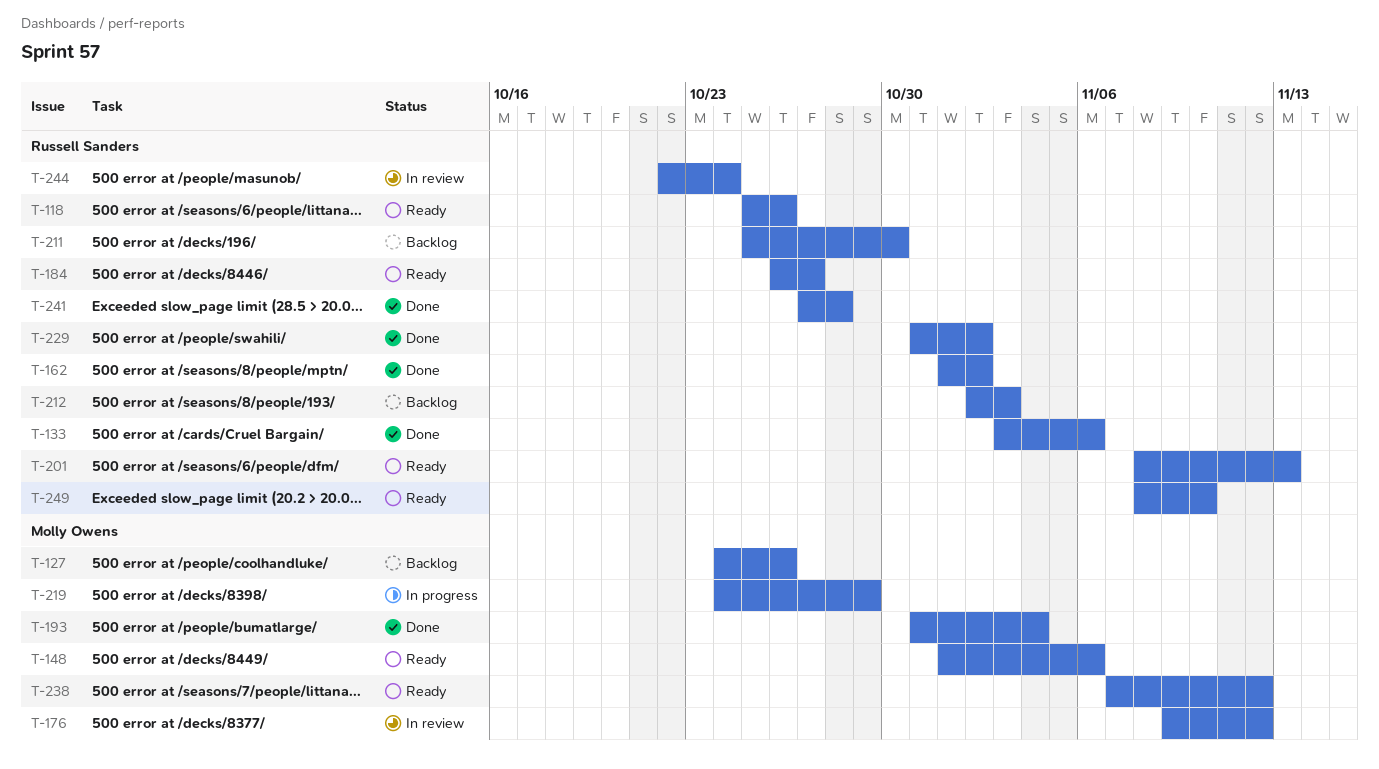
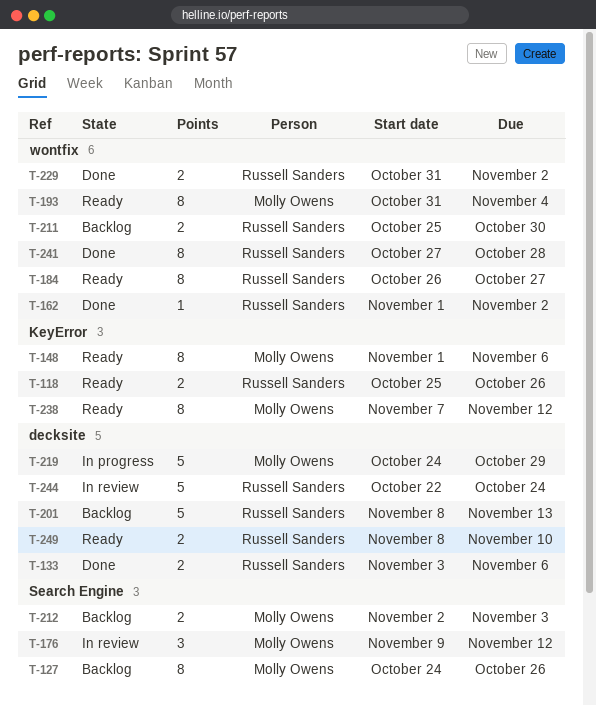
T-193, status: Done -> Ready
T-201, status: Ready -> Backlog
T-212, owner: Russell Sanders -> Molly Owens

